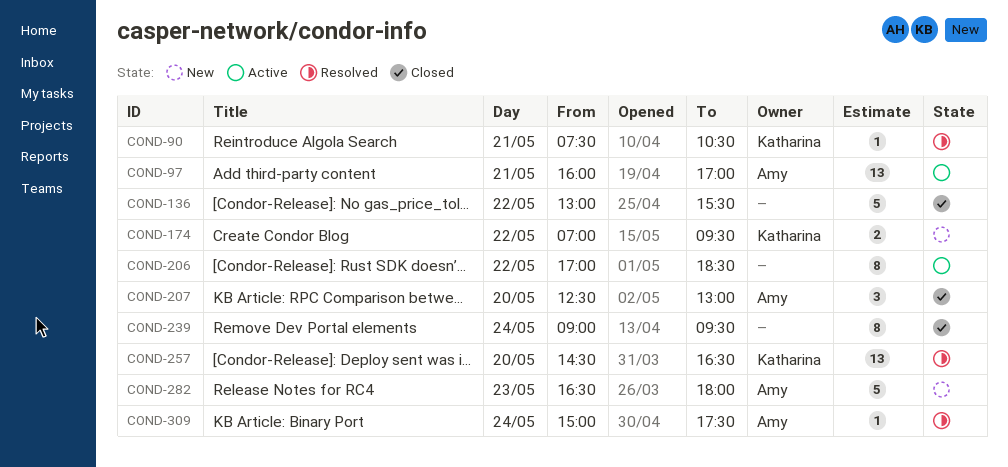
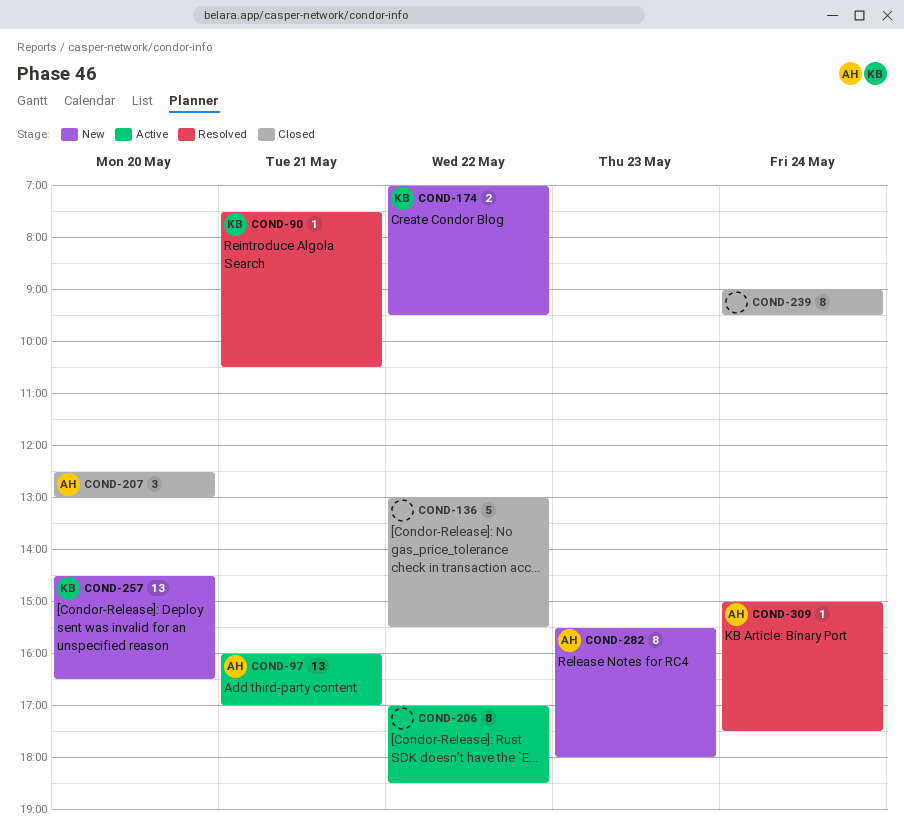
COND-257, status: Resolved -> New
COND-282, estimate: 5 -> 8
COND-282, begins: 16:30 -> 15:30

